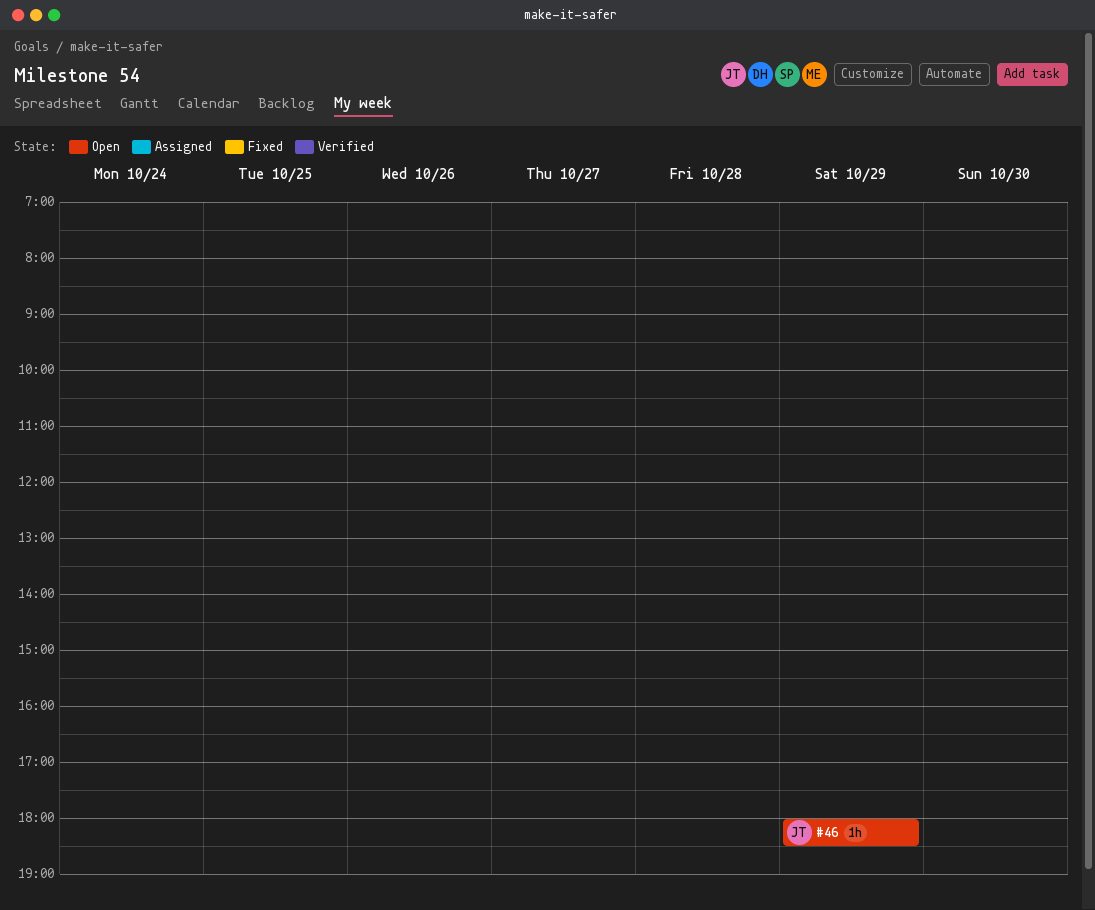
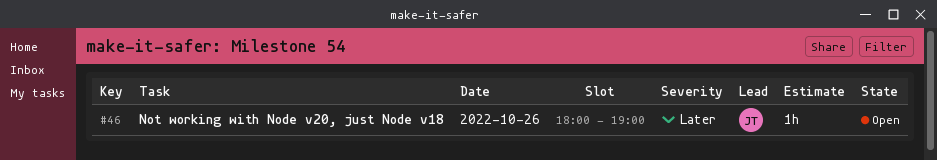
#46, day: Oct 29 -> Oct 26
#46, ends: 18:30 -> 19:00

